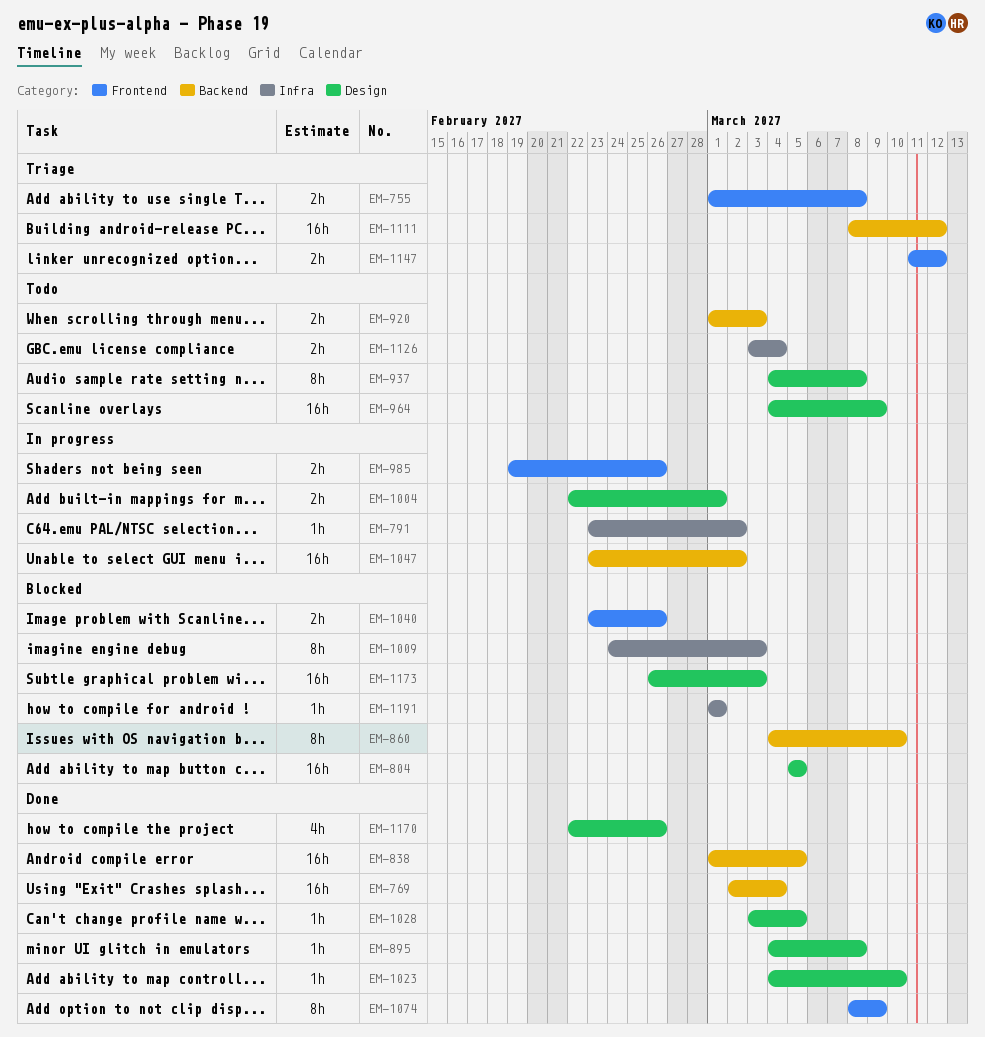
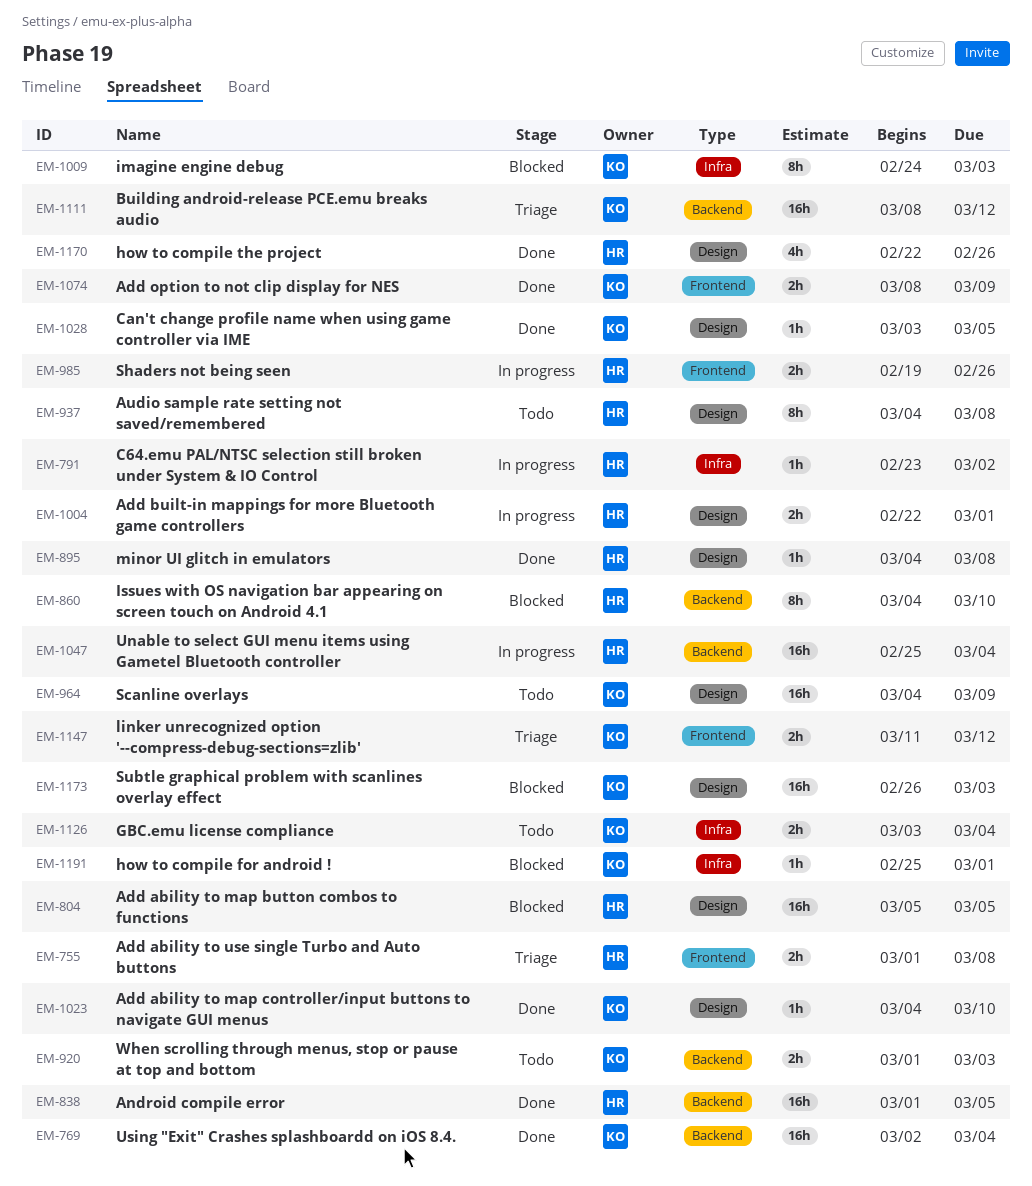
EM-1040: present -> none
EM-1047, start: Feb 23 -> Feb 25
EM-1047, due: Mar 2 -> Mar 4
EM-1074, estimate: 8h -> 2h
EM-1191, start: Mar 1 -> Feb 25

